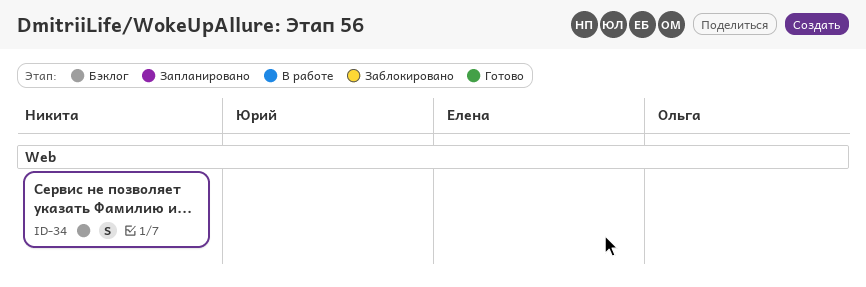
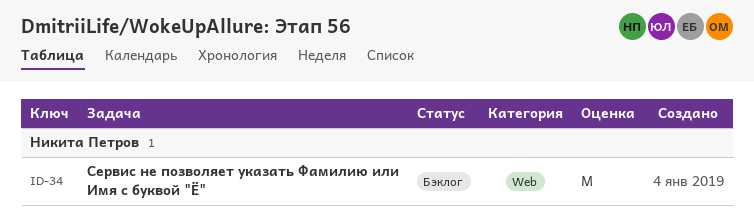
ID-34, estimate: S -> M

